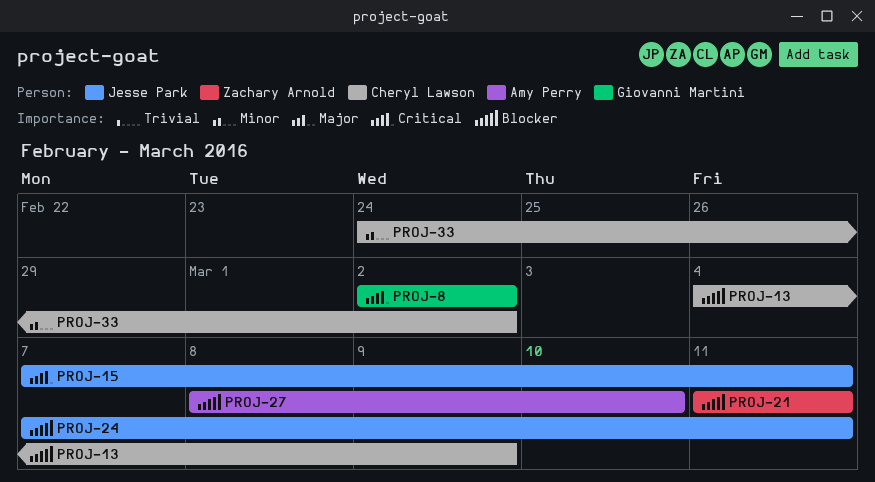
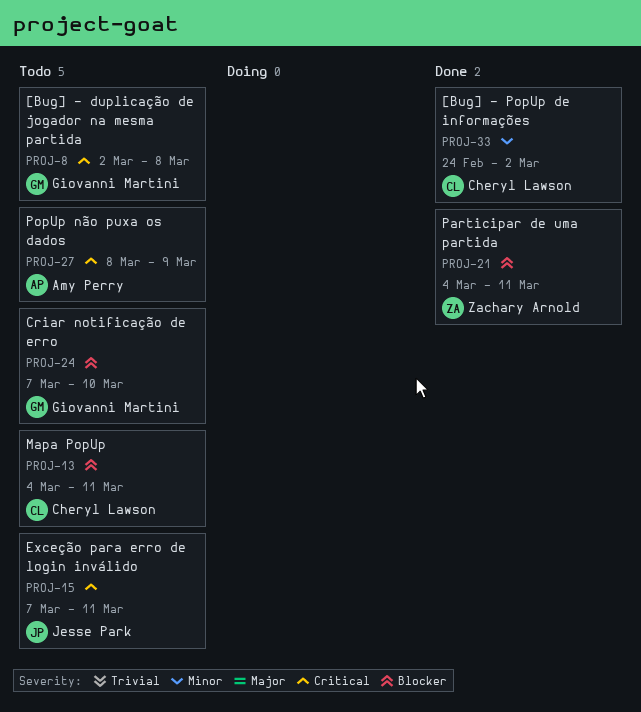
PROJ-8, due: Mar 2 -> Mar 8
PROJ-13, due: Mar 9 -> Mar 11
PROJ-21, start: Mar 11 -> Mar 4
PROJ-24, owner: Jesse Park -> Giovanni Martini
PROJ-24, due: Mar 11 -> Mar 10
PROJ-27, priority: Blocker -> Critical
PROJ-27, due: Mar 10 -> Mar 9

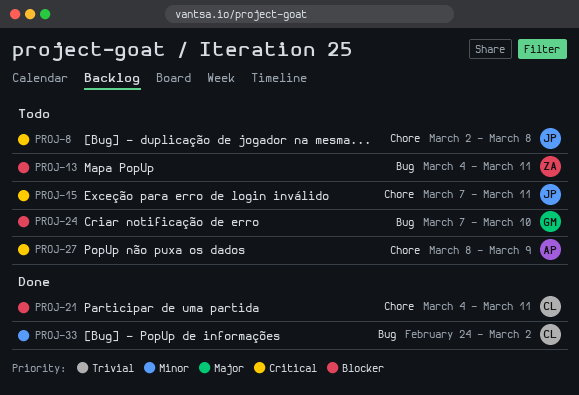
PROJ-8, owner: Giovanni Martini -> Jesse Park
PROJ-13, owner: Cheryl Lawson -> Zachary Arnold
PROJ-21, owner: Zachary Arnold -> Cheryl Lawson

